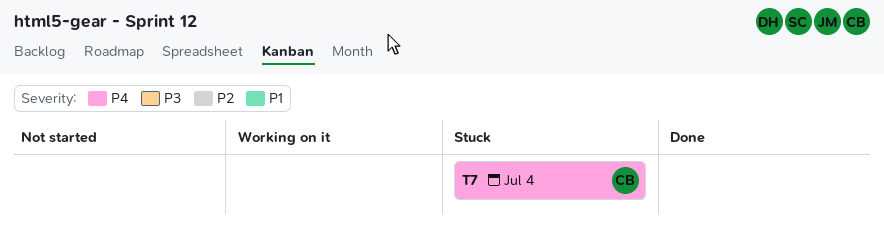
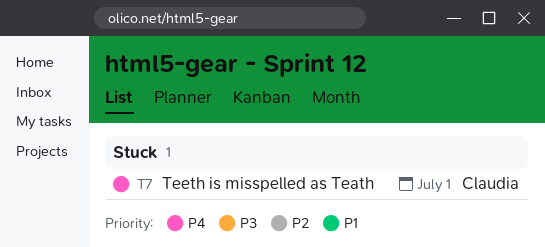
T7, due: Jul 4 -> Jul 1

